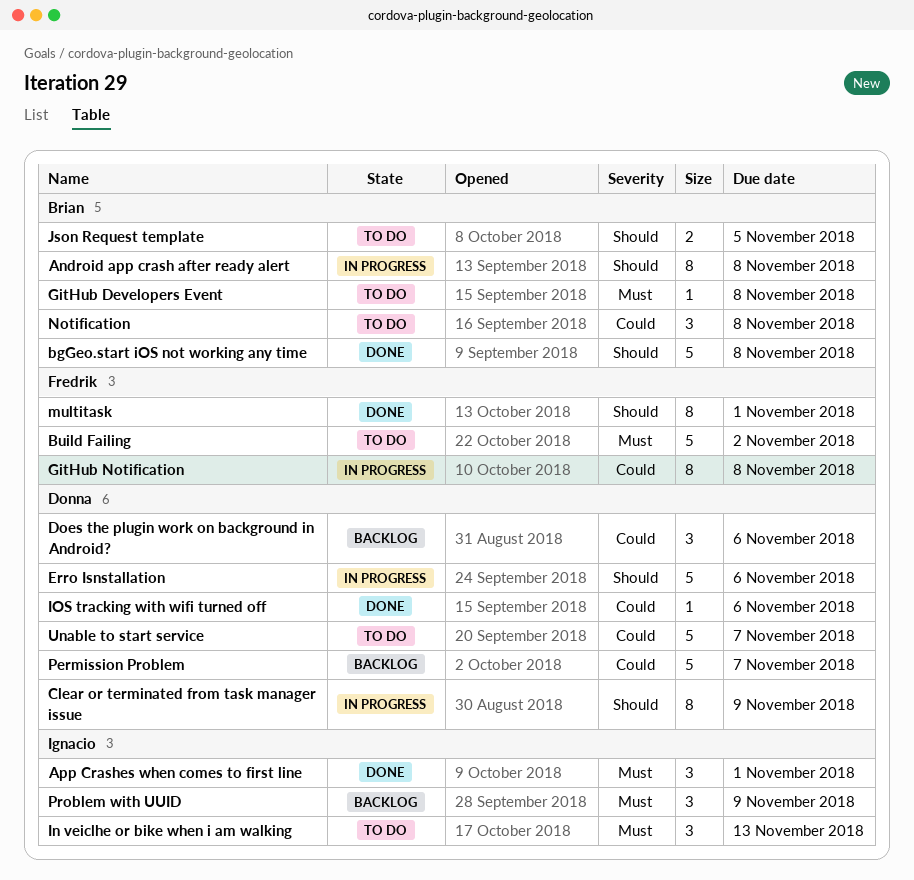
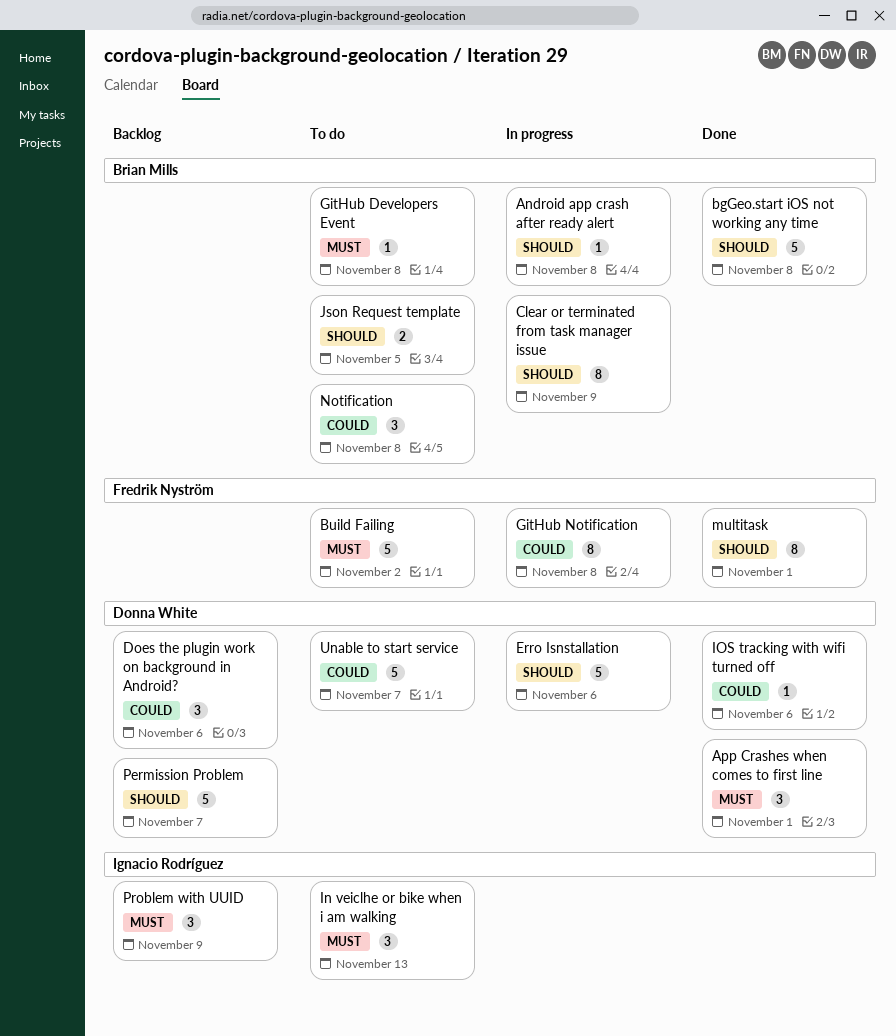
Android app crash after ready alert, estimate: 8 -> 1
App Crashes when comes to first line, owner: Ignacio Rodríguez -> Donna White
Clear or terminated from task manager issue, owner: Donna White -> Brian Mills
Permission Problem, priority: Could -> Should

